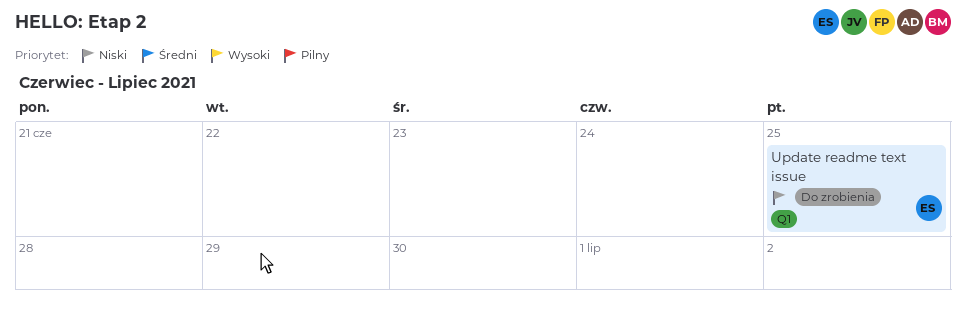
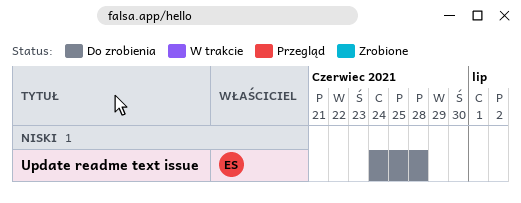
Update readme text issue, due: Jun 25 -> Jun 28

